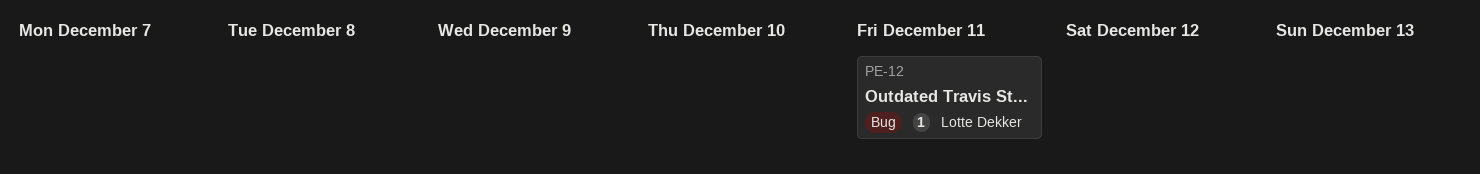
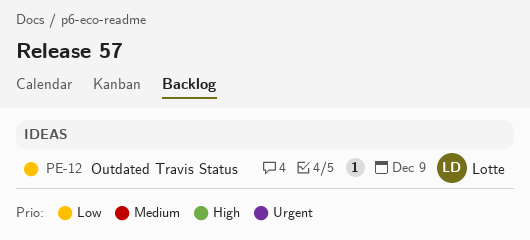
PE-12, due: Dec 11 -> Dec 9

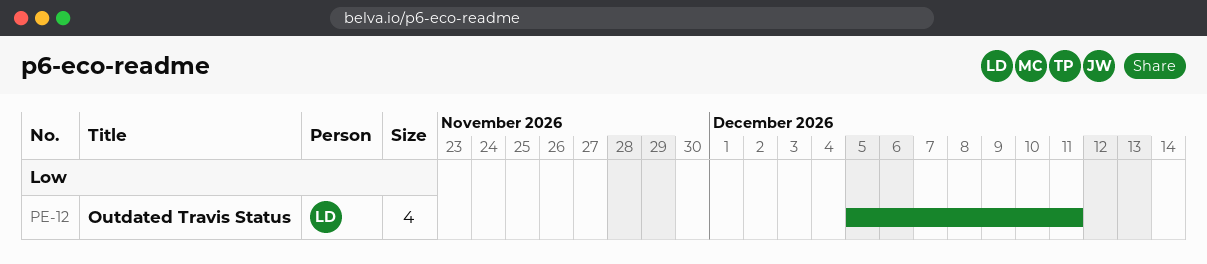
PE-12, estimate: 1 -> 4
PE-12, due: Dec 9 -> Dec 11

